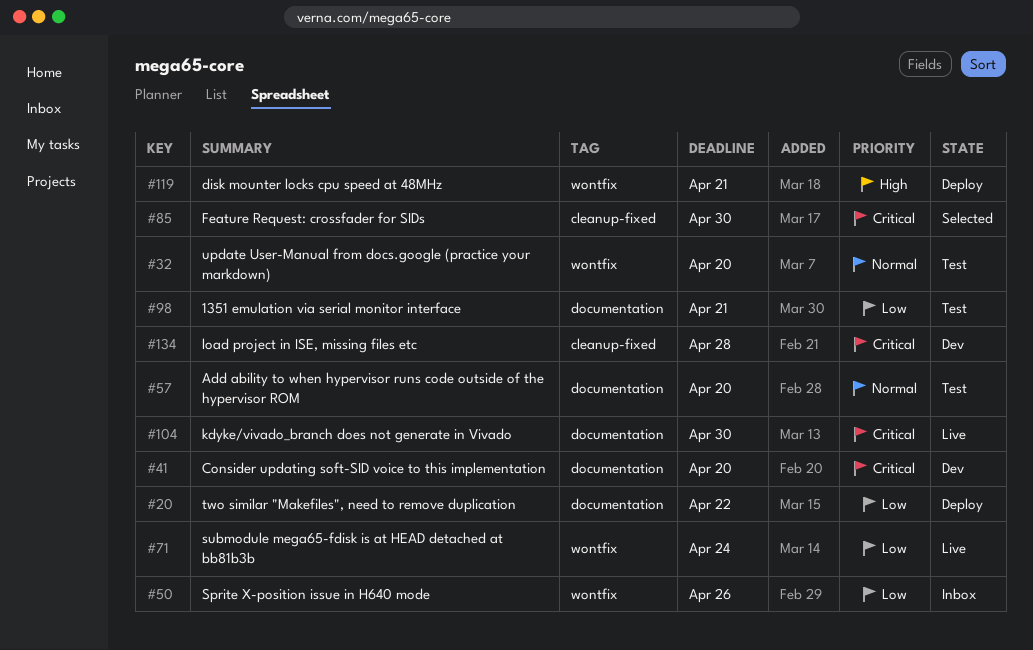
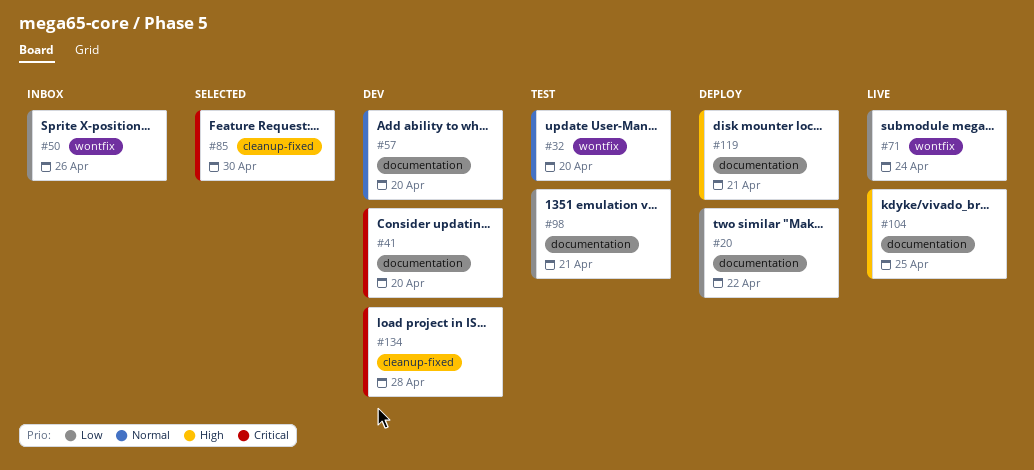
#57, status: Test -> Dev
#104, priority: Critical -> High
#104, due: Apr 30 -> Apr 25
#119, label: wontfix -> documentation

